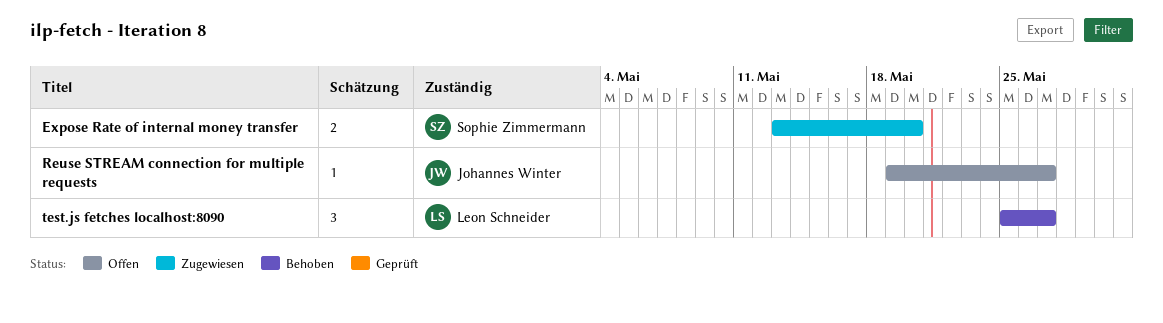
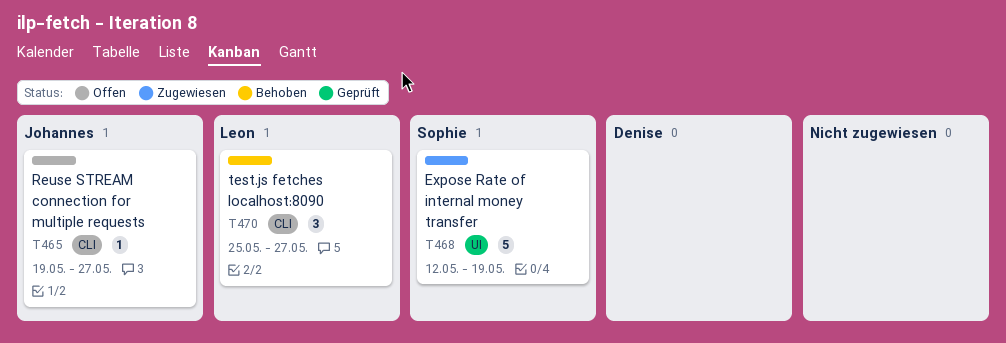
Expose Rate of internal money transfer, estimate: 2 -> 5
Expose Rate of internal money transfer, start: May 13 -> May 12
Expose Rate of internal money transfer, due: May 20 -> May 19

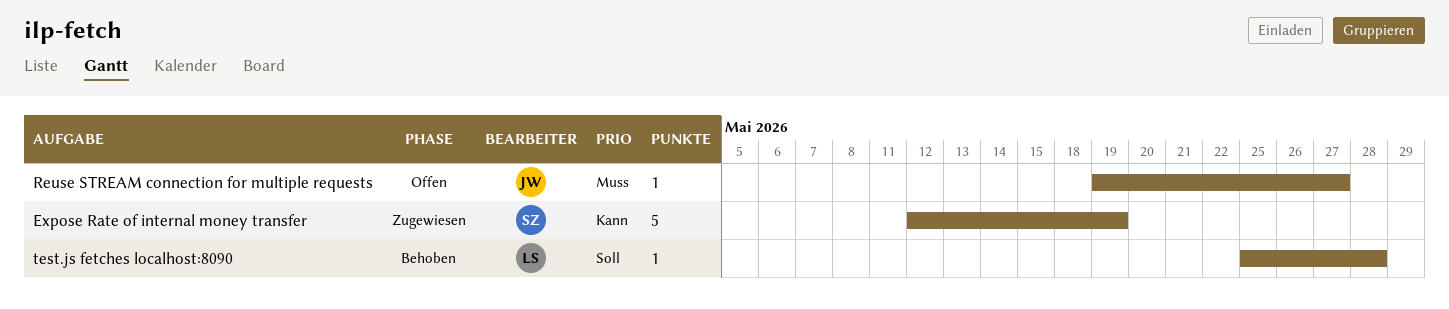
test.js fetches localhost:8090, estimate: 3 -> 1
test.js fetches localhost:8090, due: May 27 -> May 28

